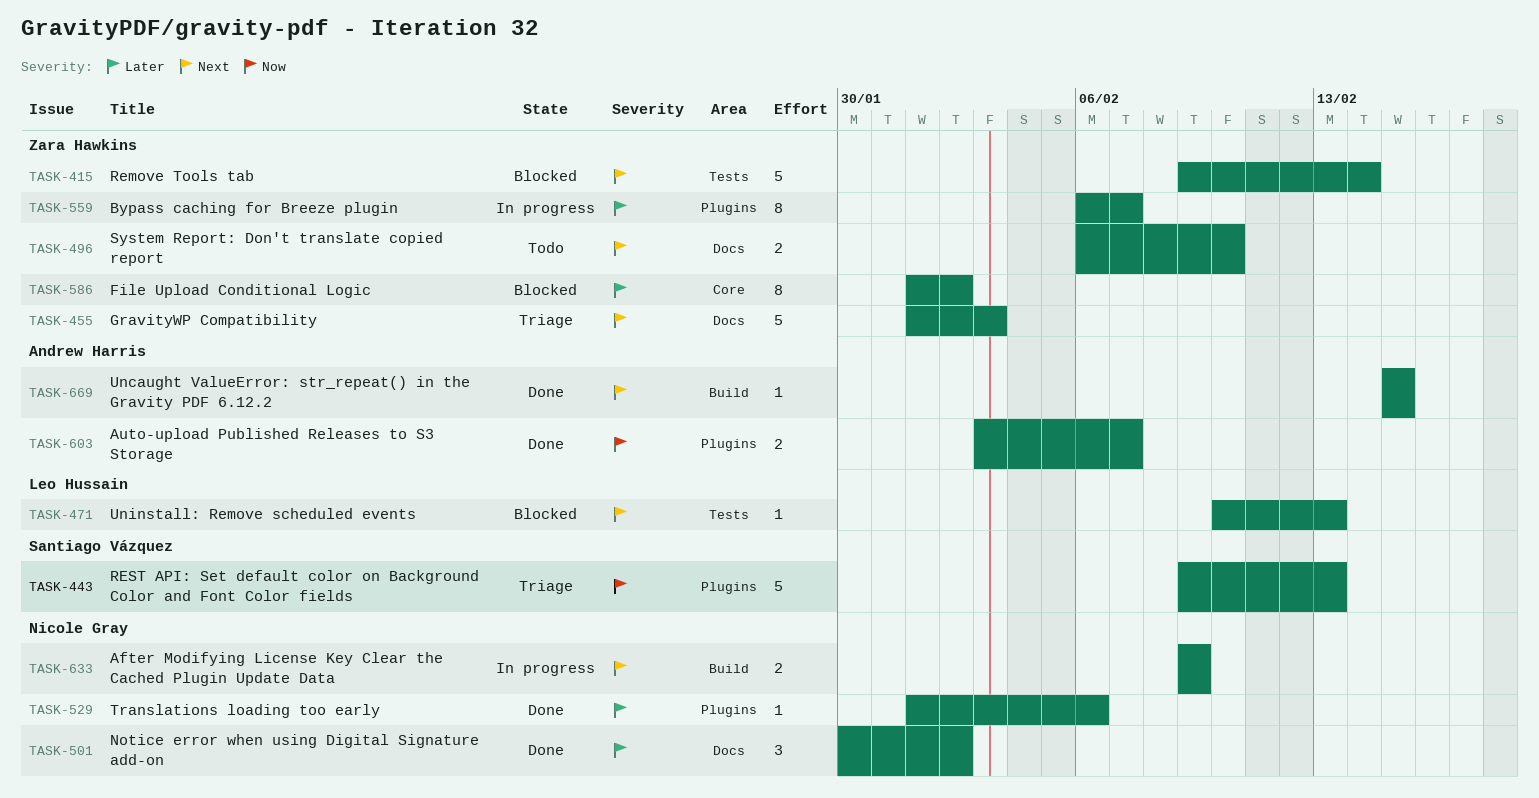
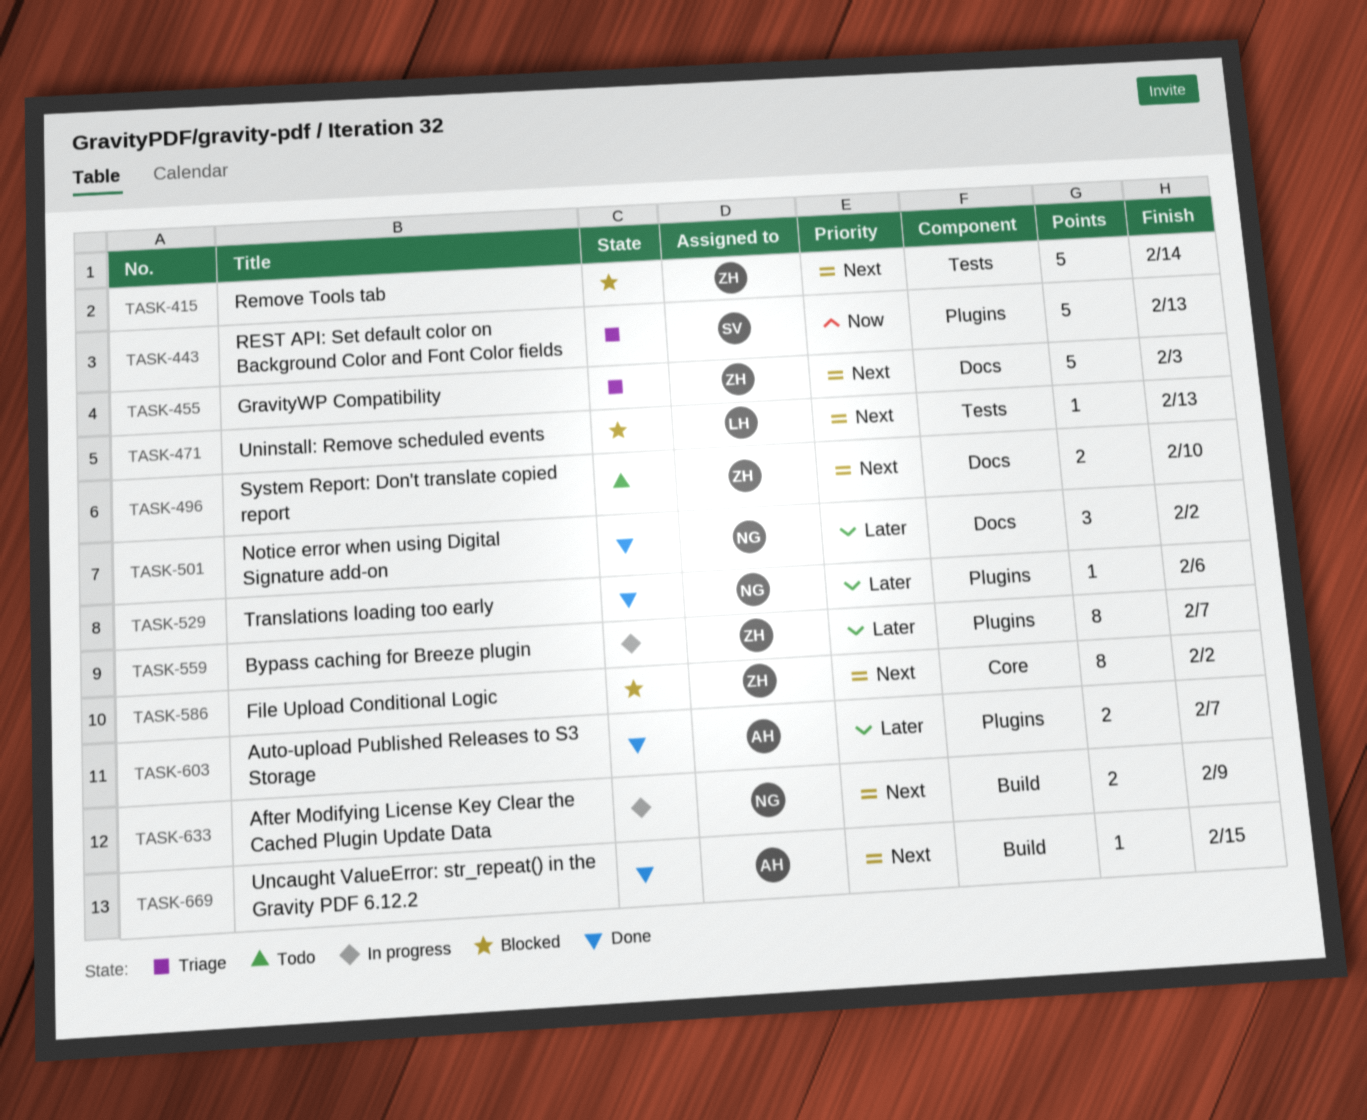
TASK-586, priority: Later -> Next
TASK-603, priority: Now -> Later

